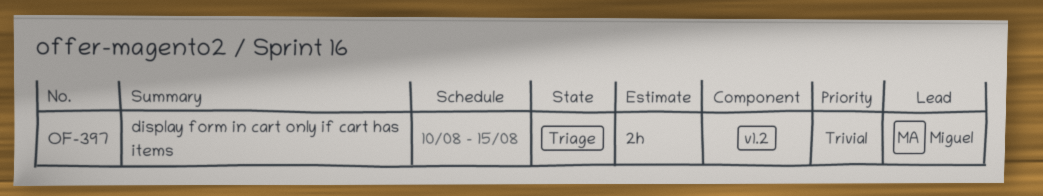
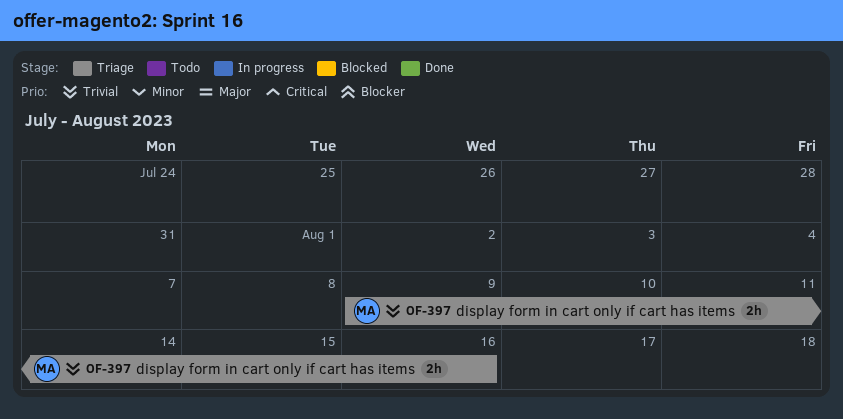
OF-397, start: Aug 10 -> Aug 9
OF-397, due: Aug 15 -> Aug 16

